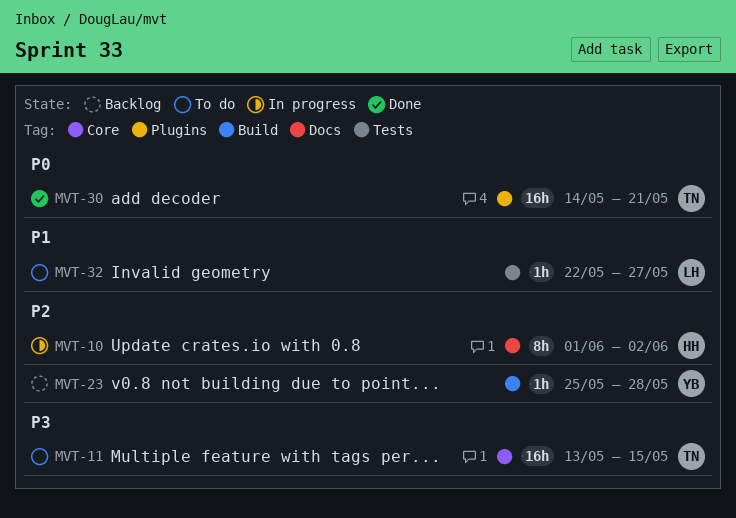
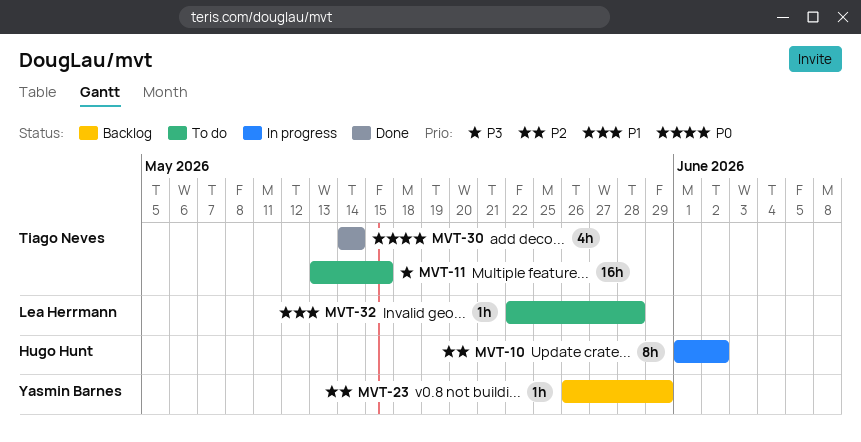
MVT-23, start: May 25 -> May 26
MVT-23, due: May 28 -> May 29
MVT-30, estimate: 16h -> 4h
MVT-30, due: May 21 -> May 14
MVT-32, due: May 27 -> May 28

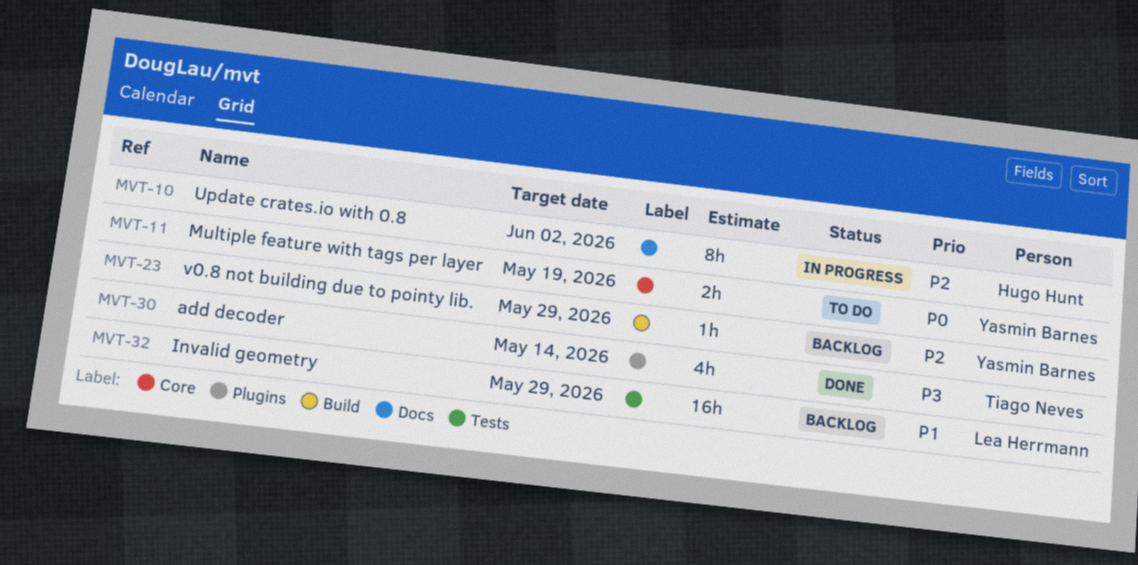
MVT-11, owner: Tiago Neves -> Yasmin Barnes
MVT-11, priority: P3 -> P0
MVT-11, estimate: 16h -> 2h
MVT-11, due: May 15 -> May 19
MVT-30, priority: P0 -> P3
MVT-32, status: To do -> Backlog
MVT-32, estimate: 1h -> 16h
MVT-32, due: May 28 -> May 29

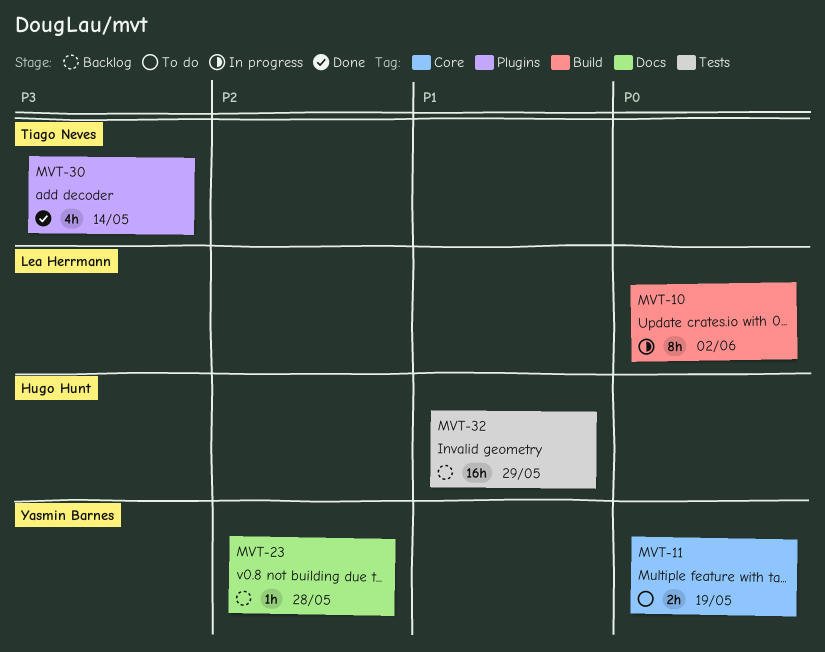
MVT-10, owner: Hugo Hunt -> Lea Herrmann
MVT-10, priority: P2 -> P0
MVT-10, label: Docs -> Build
MVT-23, label: Build -> Docs
MVT-23, due: May 29 -> May 28
MVT-32, owner: Lea Herrmann -> Hugo Hunt

